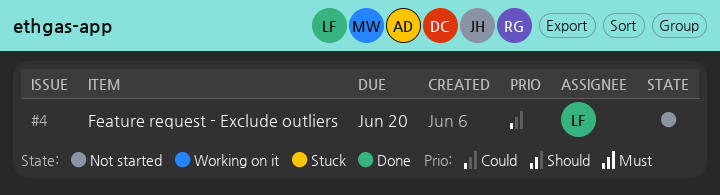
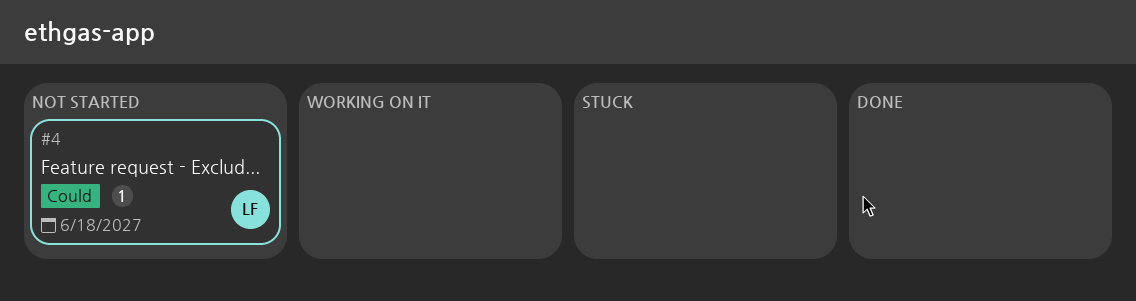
#4, due: Jun 20 -> Jun 18

